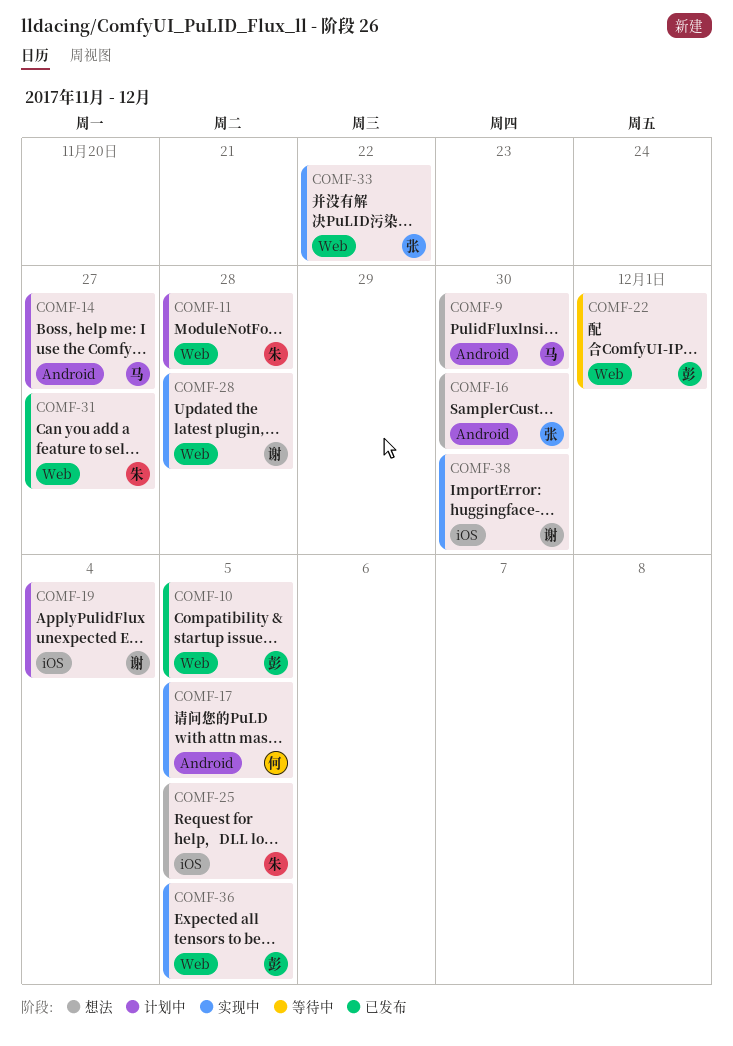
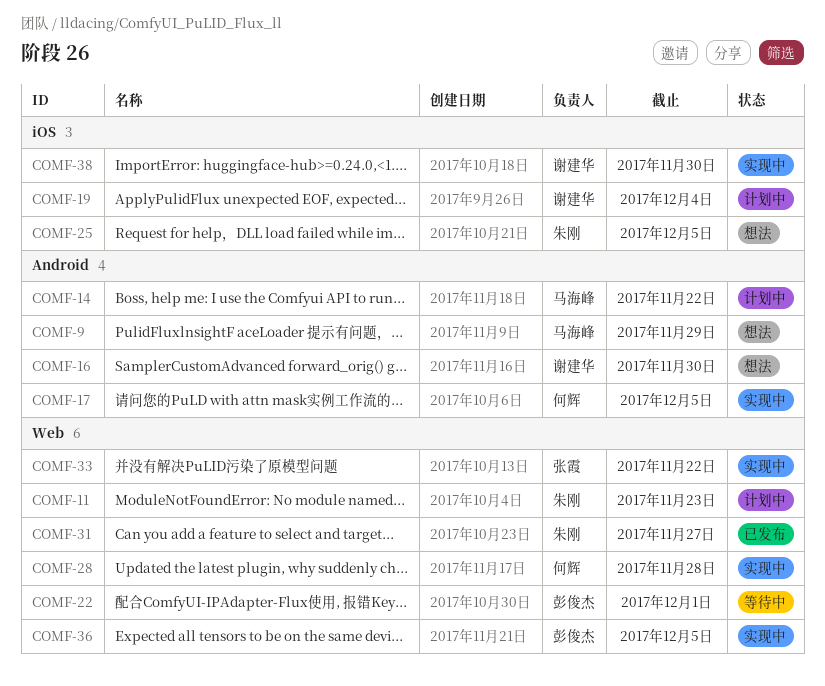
COMF-9, due: Nov 30 -> Nov 29
COMF-10: present -> none
COMF-11, due: Nov 28 -> Nov 23
COMF-14, due: Nov 27 -> Nov 22
COMF-16, owner: 张霞 -> 谢建华
COMF-28, owner: 谢建华 -> 何辉

